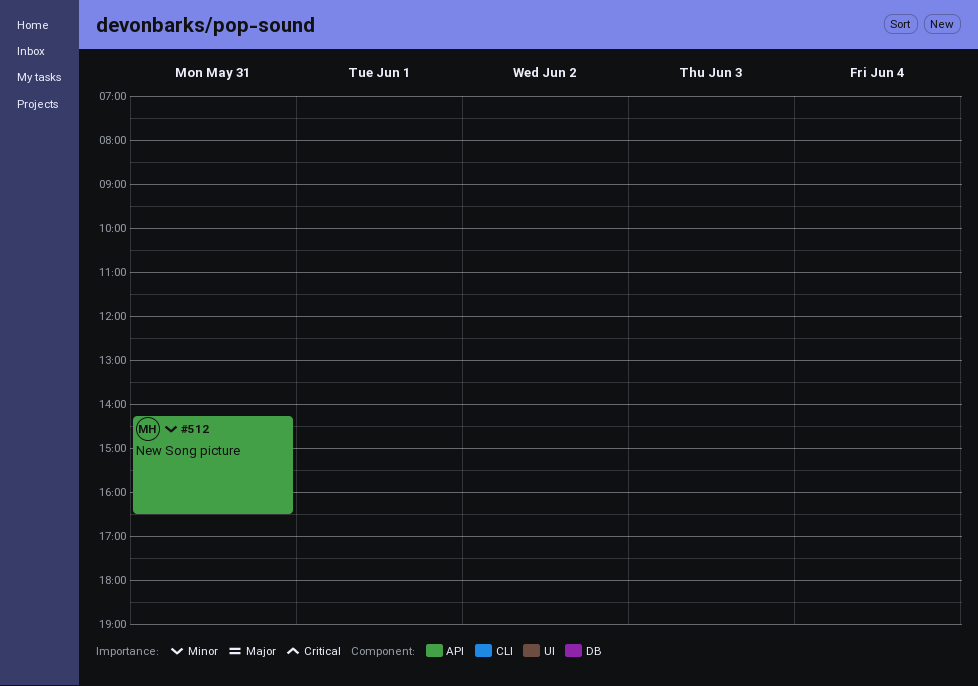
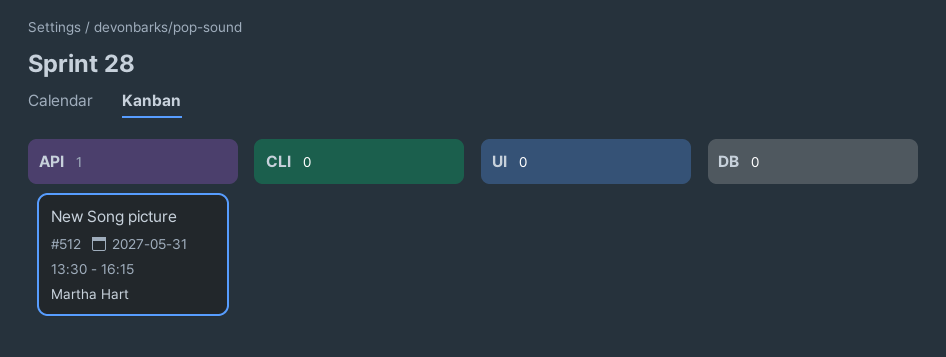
#512, begins: 14:15 -> 13:30
#512, ends: 16:30 -> 16:15

